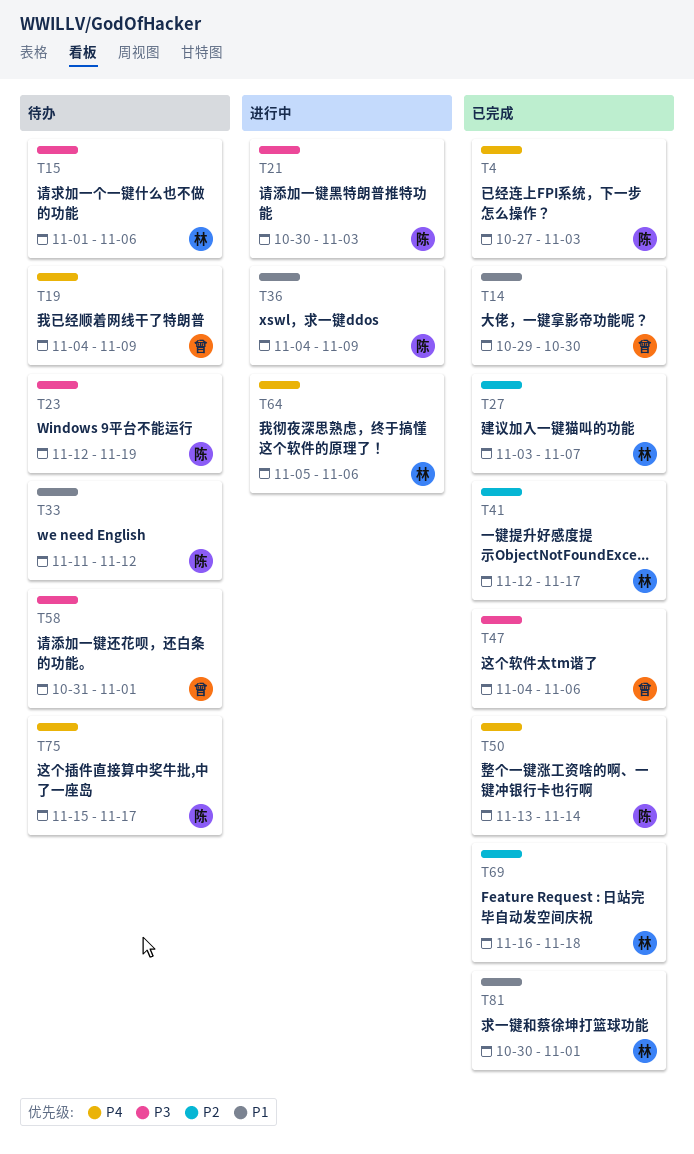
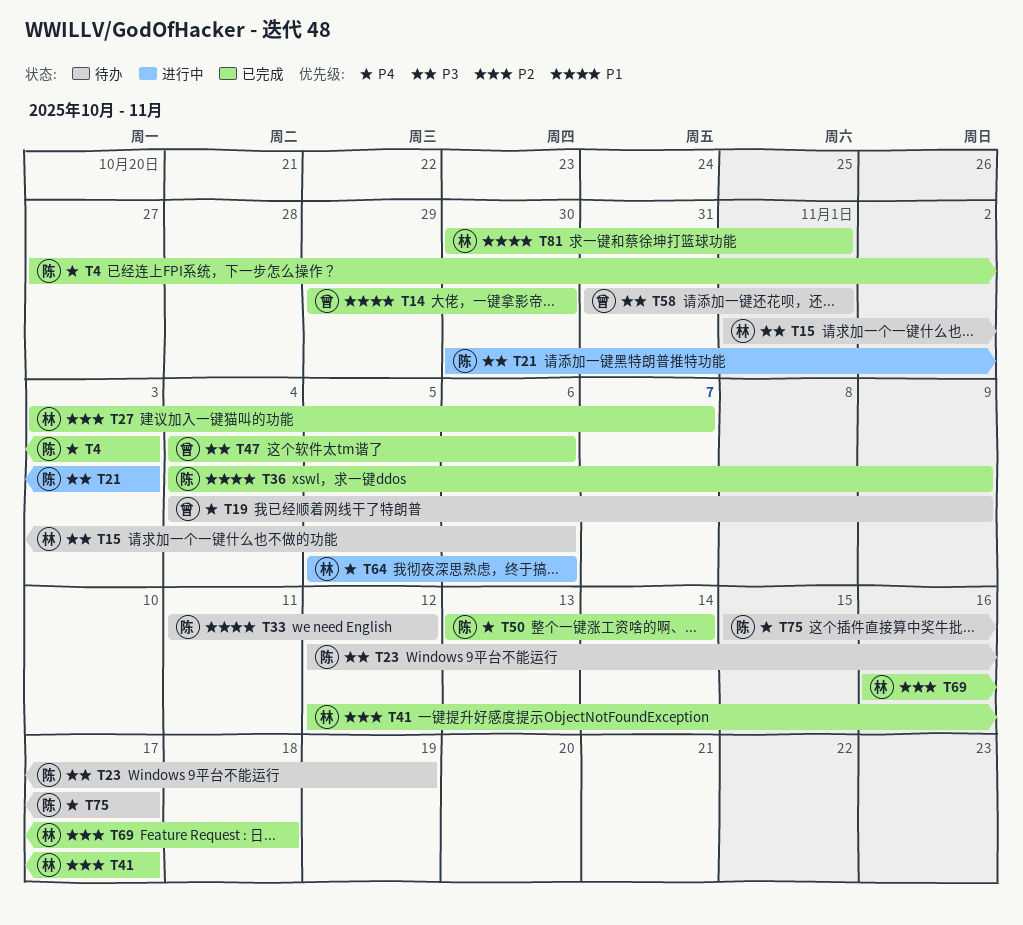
T36, status: 进行中 -> 已完成

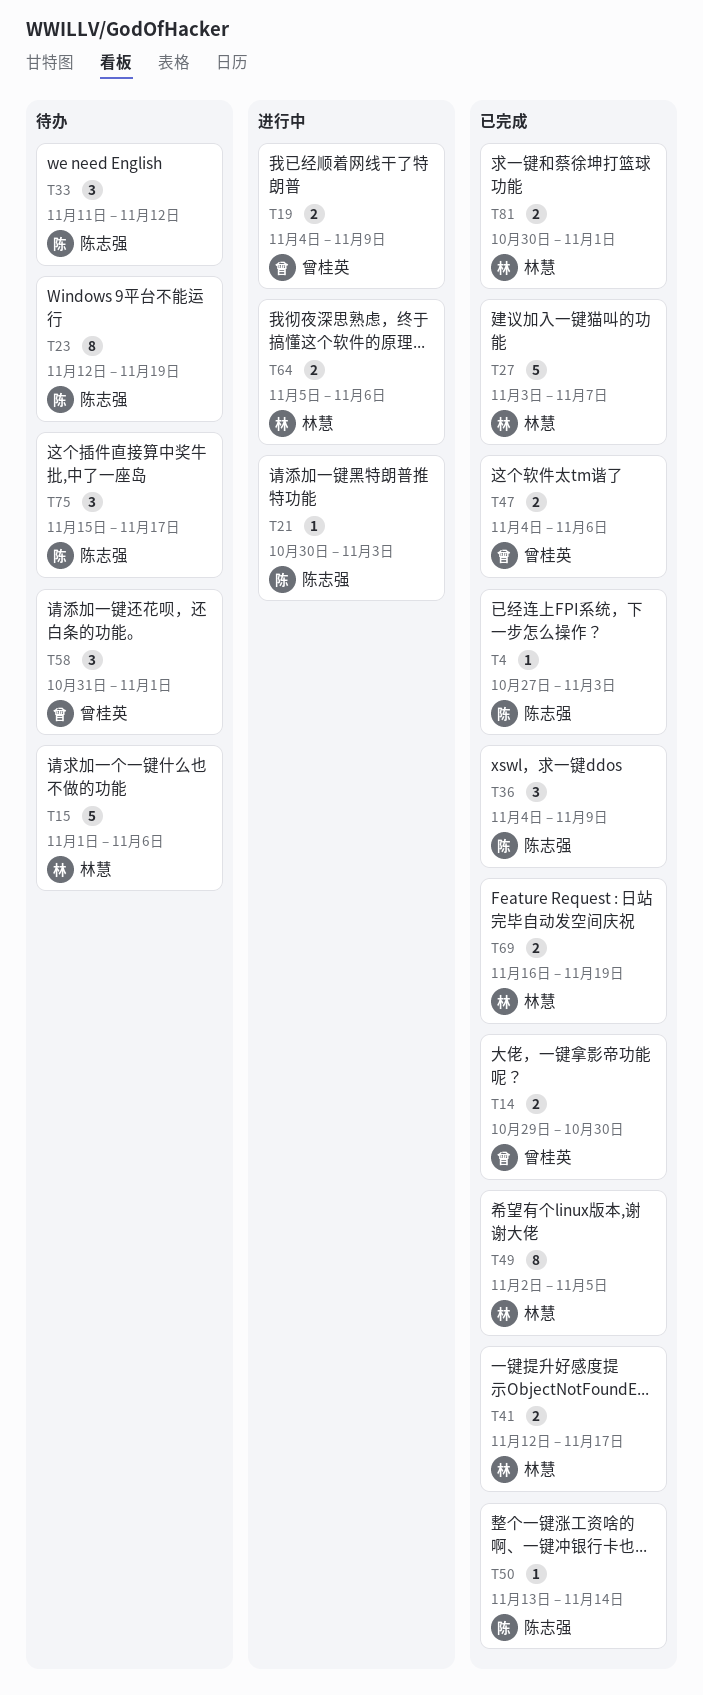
T19, status: 待办 -> 进行中
T49: none -> present
T69, due: Nov 18 -> Nov 19

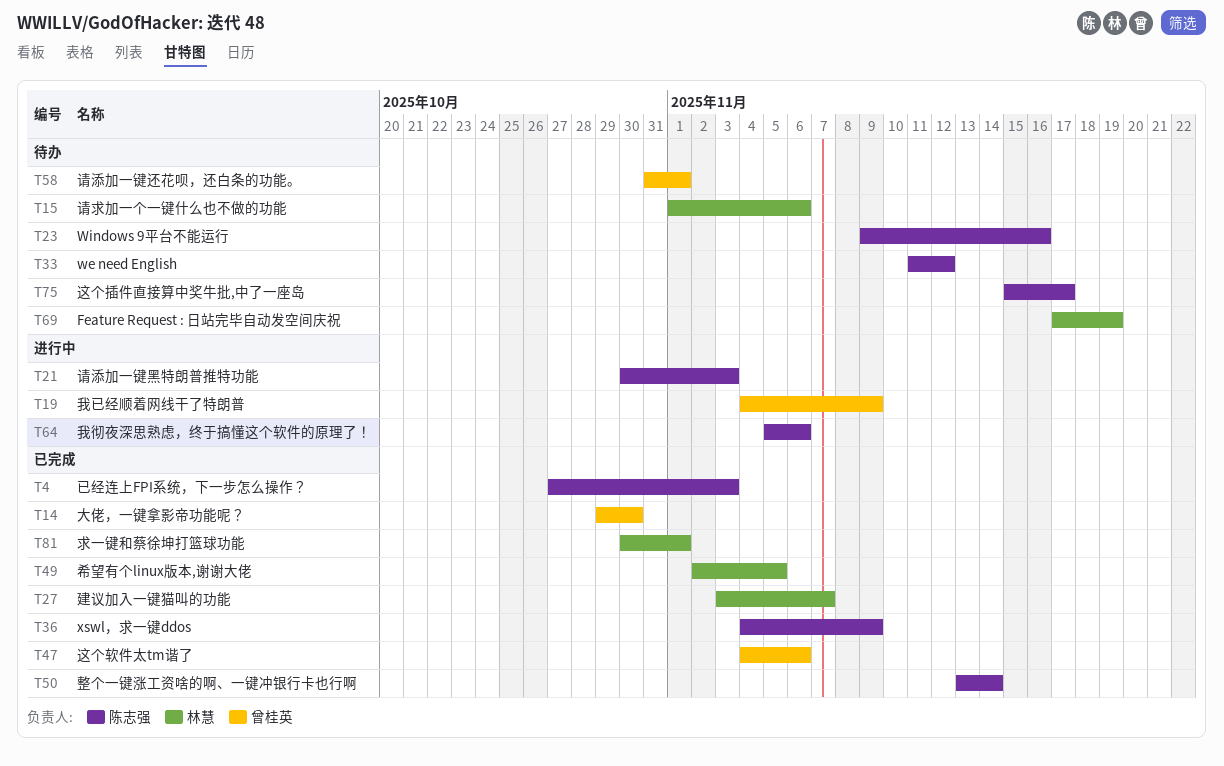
T23, start: Nov 12 -> Nov 9
T23, due: Nov 19 -> Nov 16
T41: present -> none
T64, owner: 林慧 -> 陈志强
T69, status: 已完成 -> 待办
T69, start: Nov 16 -> Nov 17

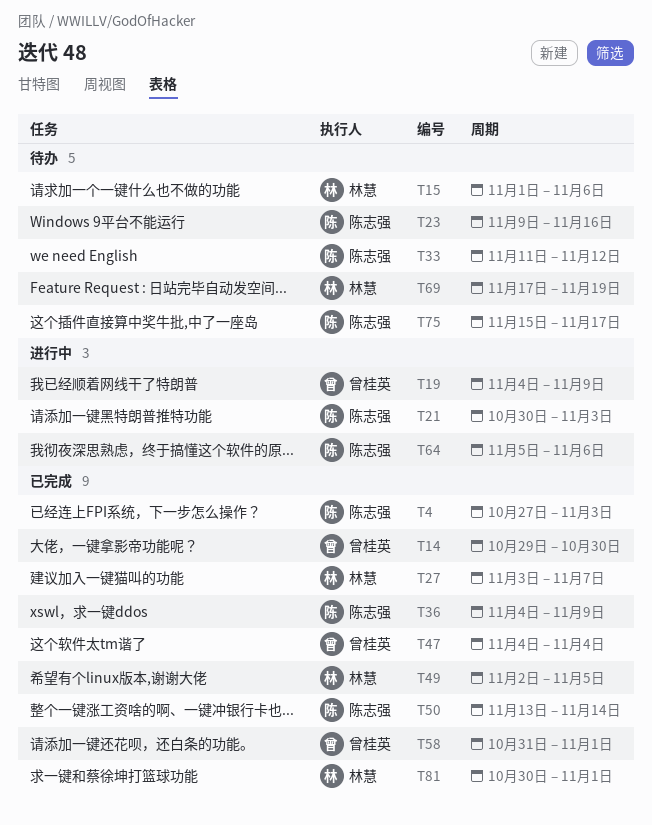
T47, due: Nov 6 -> Nov 4
T58, status: 待办 -> 已完成

